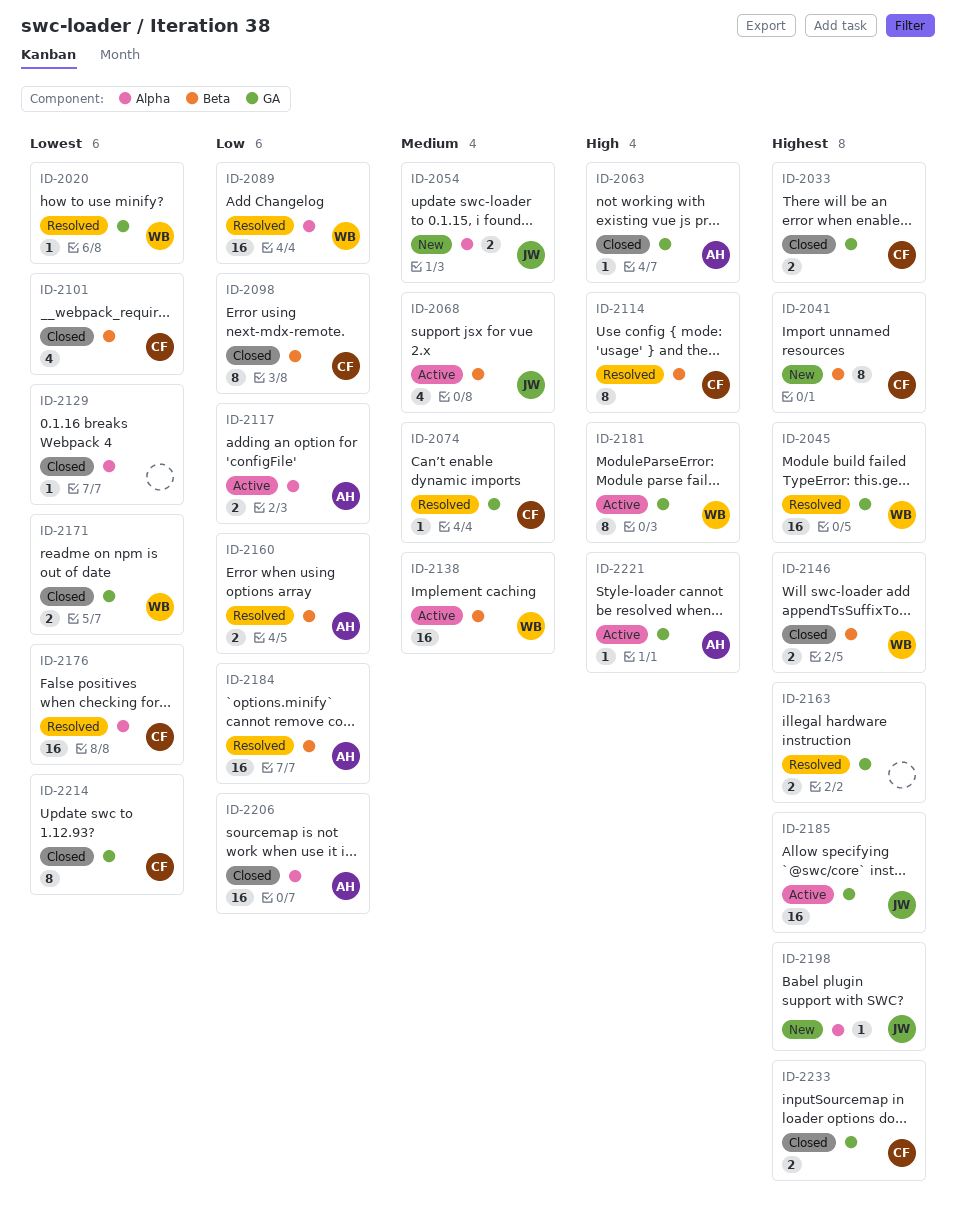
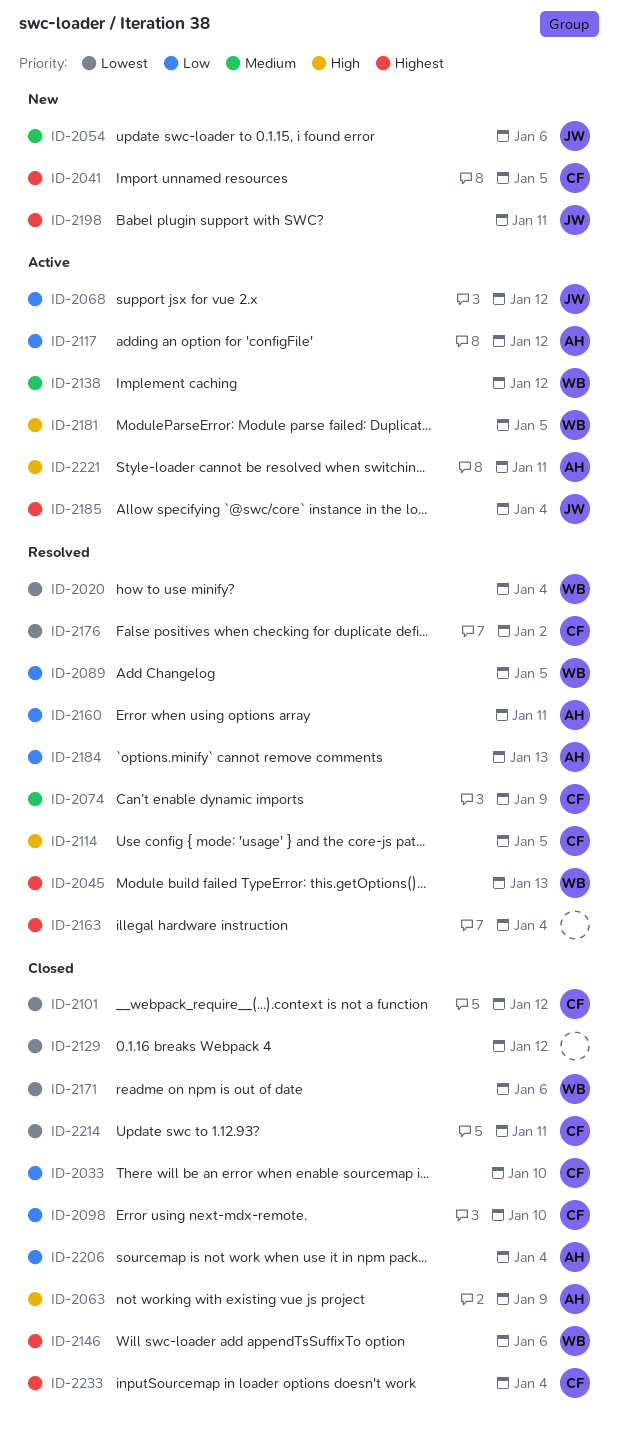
ID-2033, priority: Highest -> Low
ID-2068, priority: Medium -> Low

